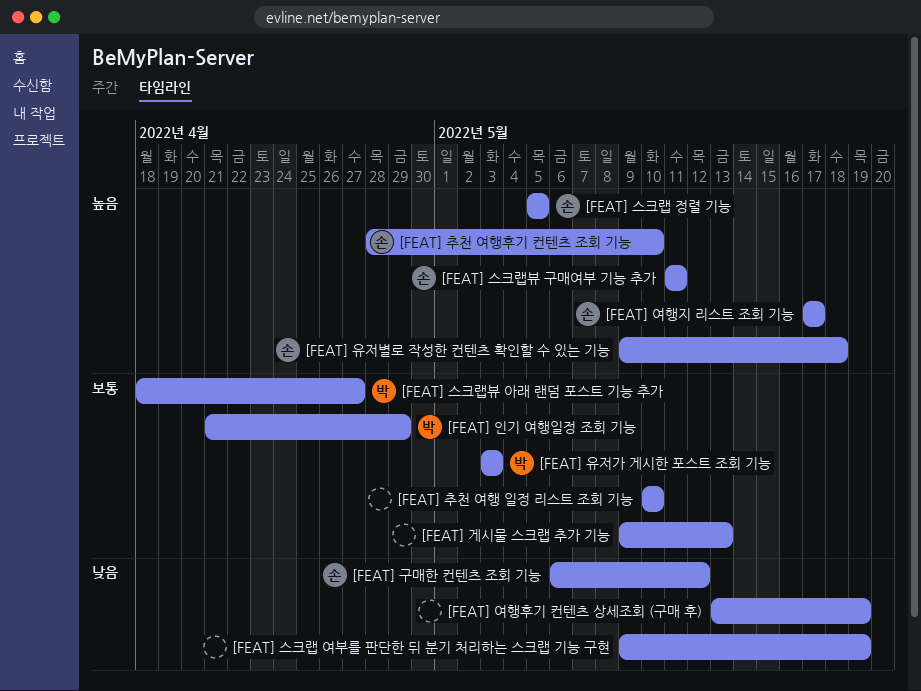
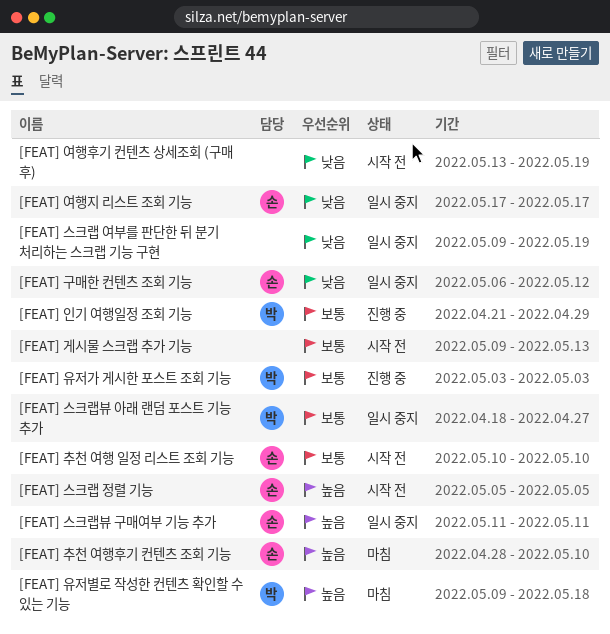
[FEAT] 여행지 리스트 조회 기능, priority: 높음 -> 낮음
[FEAT] 유저별로 작성한 컨텐츠 확인할 수 있는 기능, owner: 손 -> 박
[FEAT] 추천 여행 일정 리스트 조회 기능, owner: none -> 손

